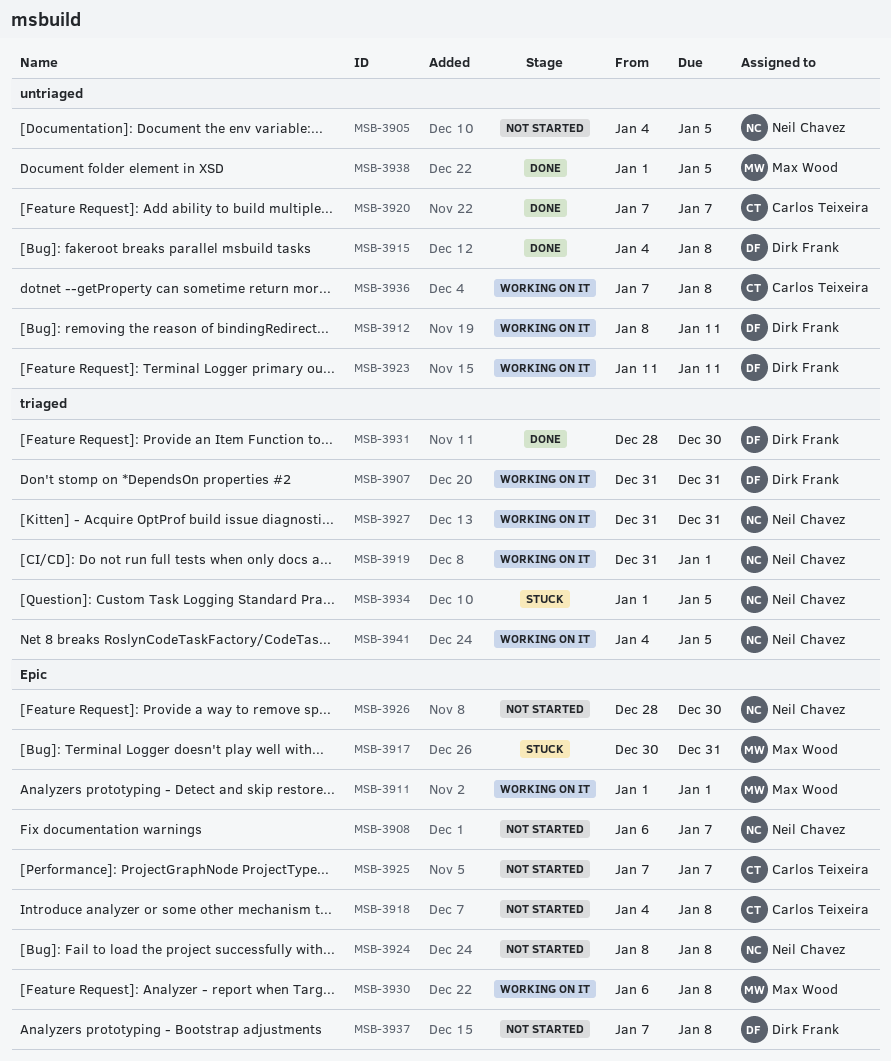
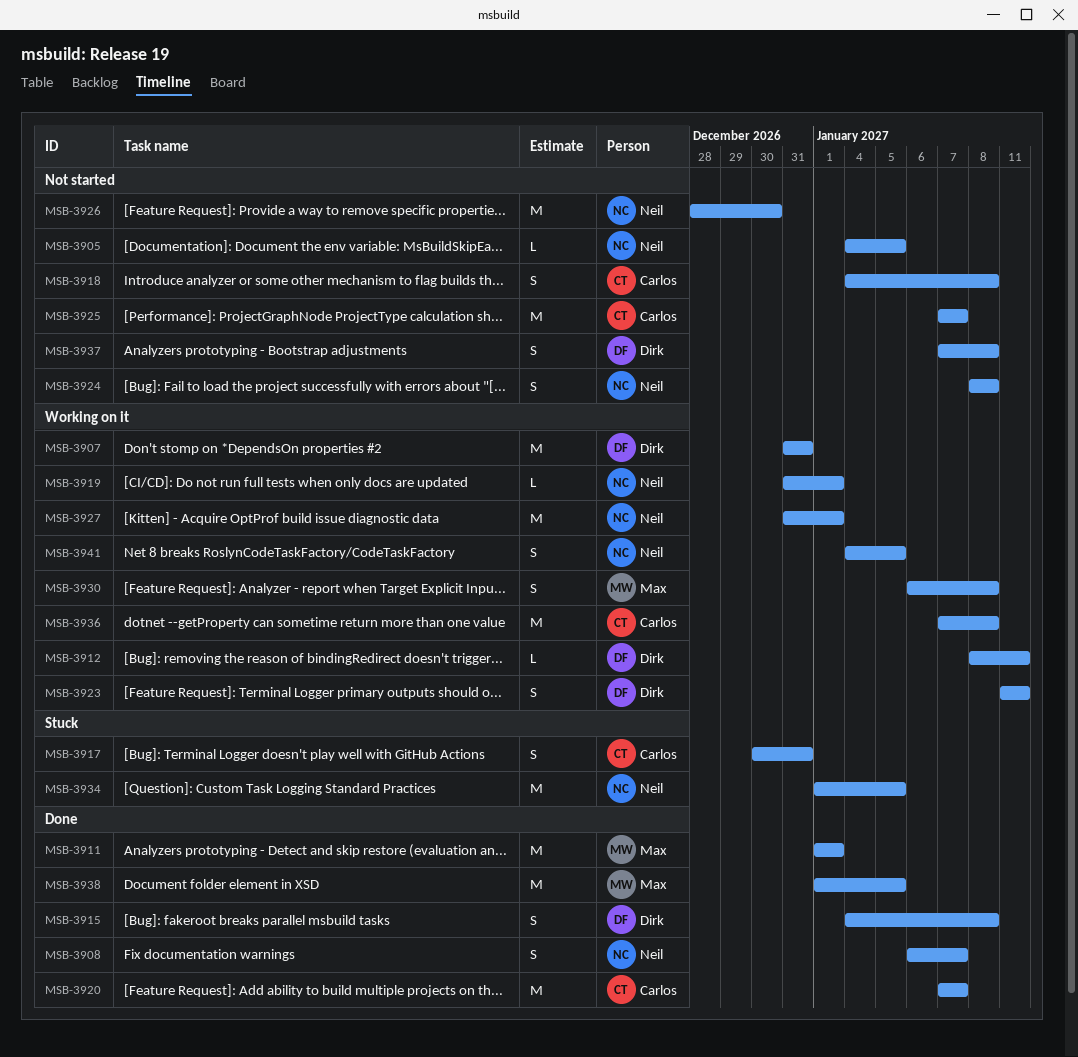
MSB-3908, status: Not started -> Done
MSB-3911, status: Working on it -> Done
MSB-3917, owner: Max Wood -> Carlos Teixeira
MSB-3927, due: Dec 31 -> Jan 1
MSB-3931: present -> none

